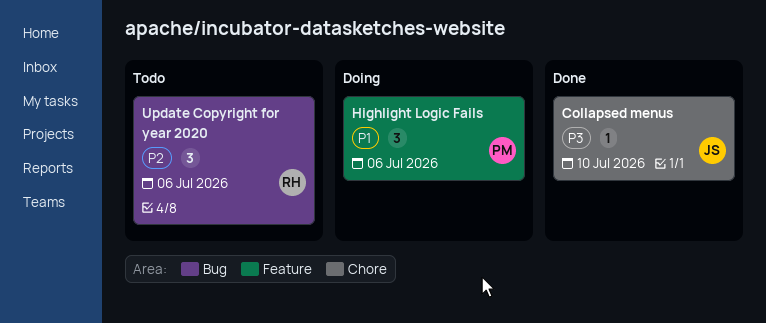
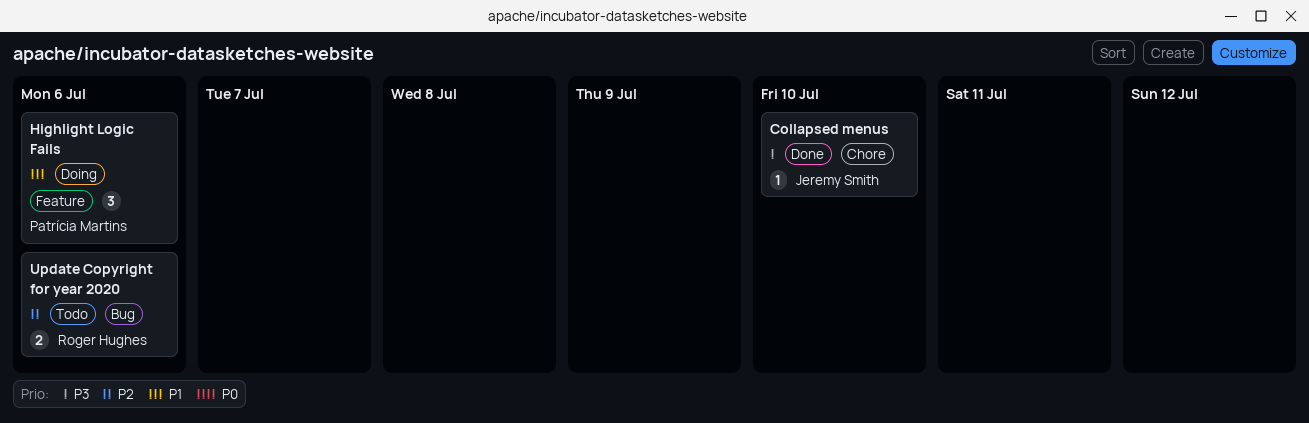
Update Copyright for year 2020, estimate: 3 -> 2

